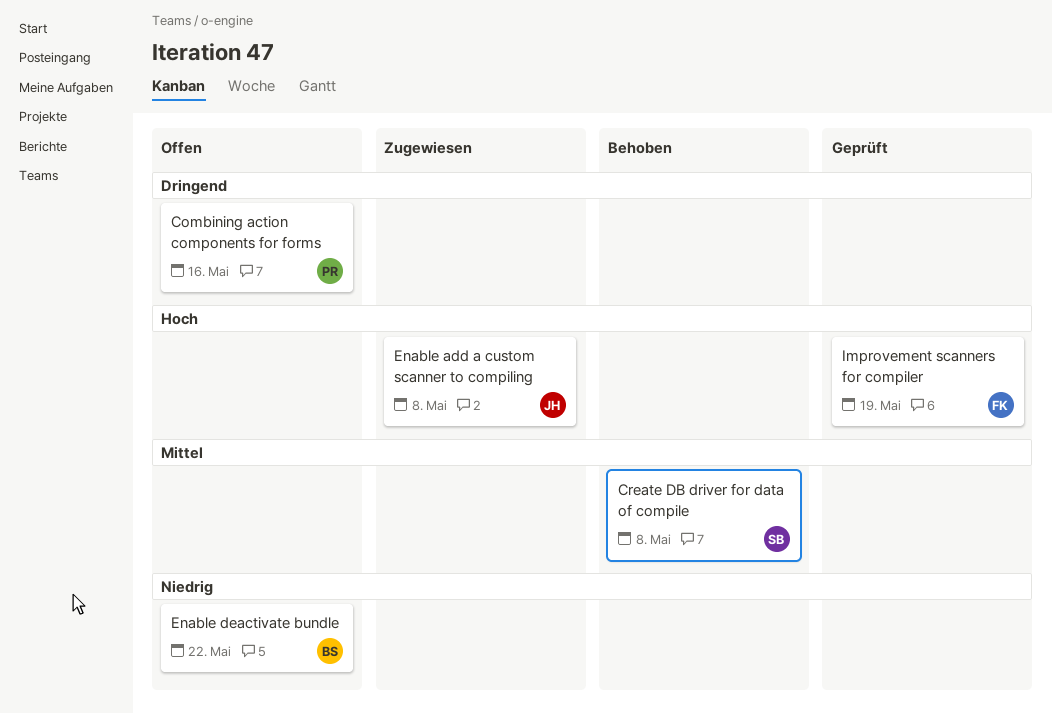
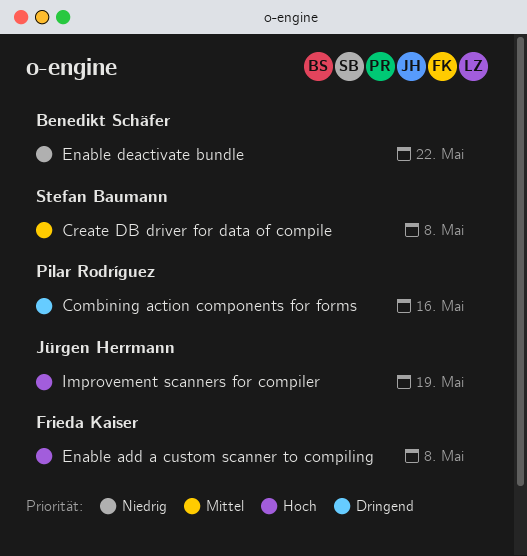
Enable add a custom scanner to compiling, owner: Jürgen Herrmann -> Frieda Kaiser
Improvement scanners for compiler, owner: Frieda Kaiser -> Jürgen Herrmann

